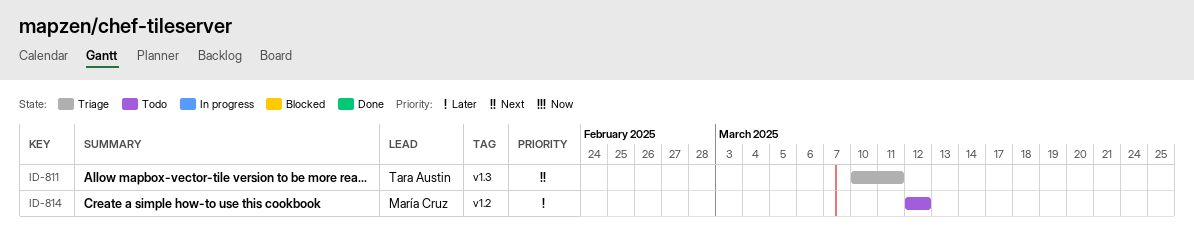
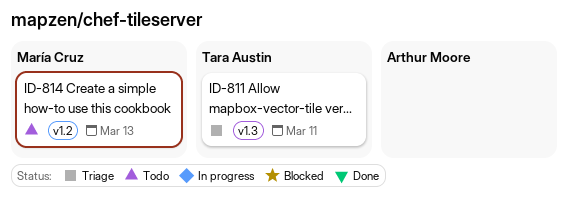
ID-814, due: Mar 12 -> Mar 13

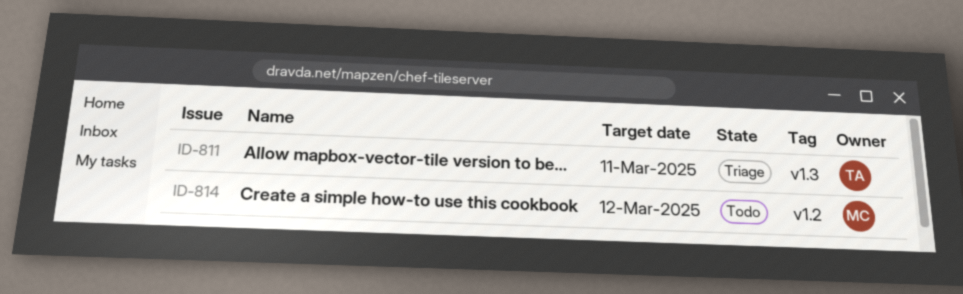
ID-814, due: Mar 13 -> Mar 12

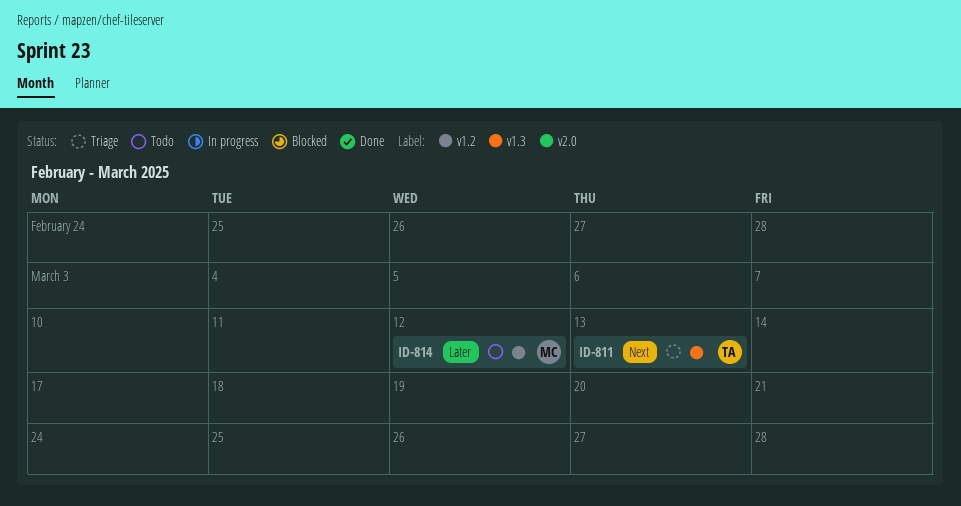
ID-811, due: Mar 11 -> Mar 13

